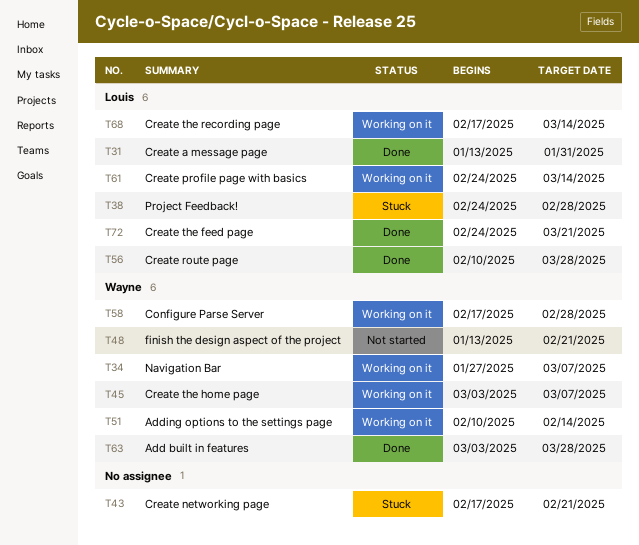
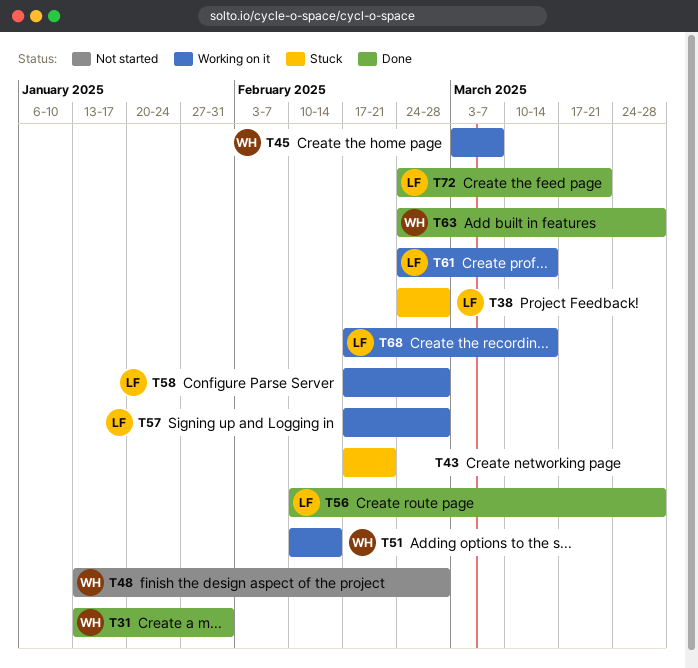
T31, owner: Louis -> Wayne
T34: present -> none
T48, due: Feb 21 -> Feb 28
T57: none -> present
T58, owner: Wayne -> Louis
T63, start: Mar 3 -> Feb 24

